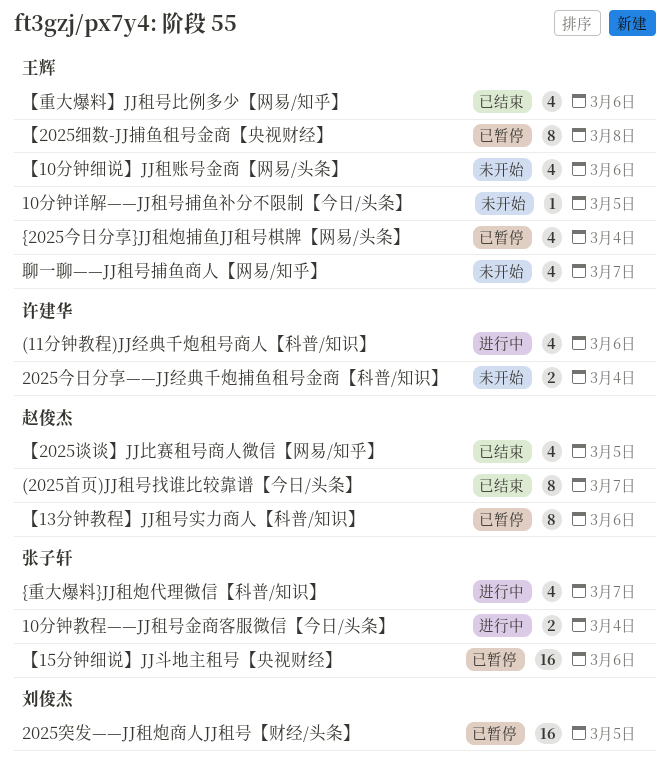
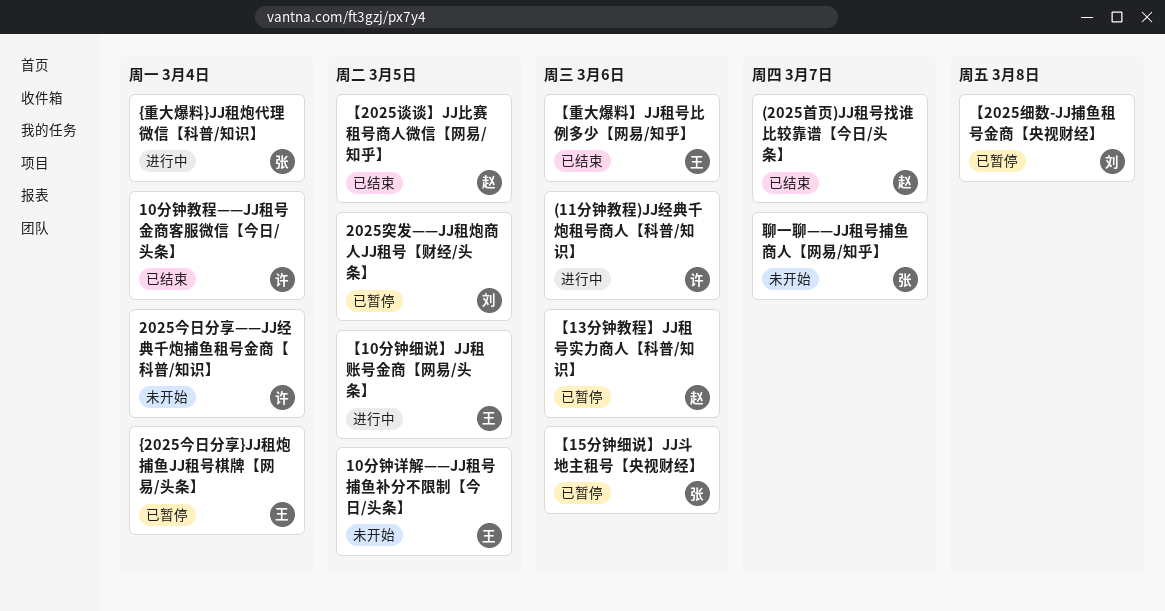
10分钟教程——JJ租号金商客服微信【今日/头条】, status: 进行中 -> 已结束
10分钟教程——JJ租号金商客服微信【今日/头条】, owner: 张子轩 -> 许建华
{重大爆料}JJ租炮代理微信【科普/知识】, due: Mar 7 -> Mar 4
【10分钟细说】JJ租账号金商【网易/头条】, status: 未开始 -> 进行中
【10分钟细说】JJ租账号金商【网易/头条】, due: Mar 6 -> Mar 5
【2025细数-JJ捕鱼租号金商【央视财经】, owner: 王辉 -> 刘俊杰
聊一聊——JJ租号捕鱼商人【网易/知乎】, owner: 王辉 -> 张子轩

